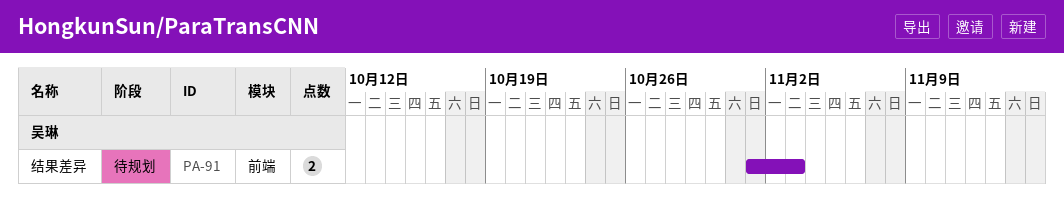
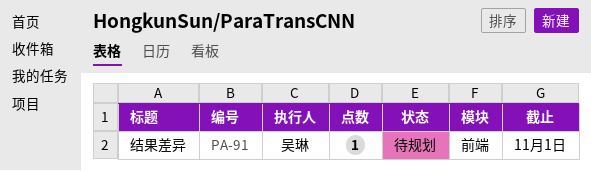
PA-91, estimate: 2 -> 1
PA-91, due: Nov 3 -> Nov 1

